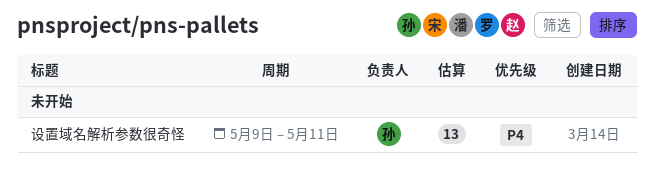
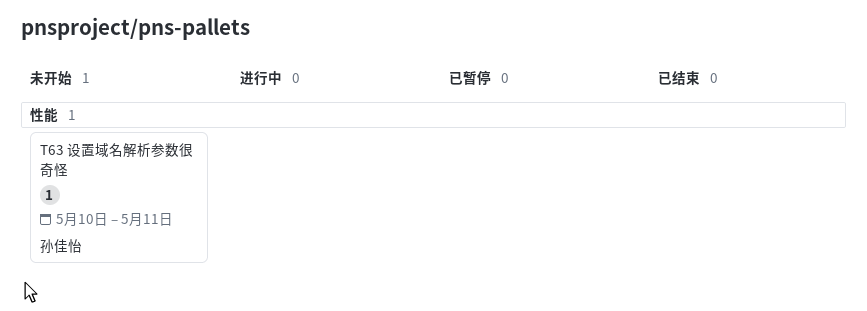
设置域名解析参数很奇怪, estimate: 13 -> 1
设置域名解析参数很奇怪, start: May 9 -> May 10

